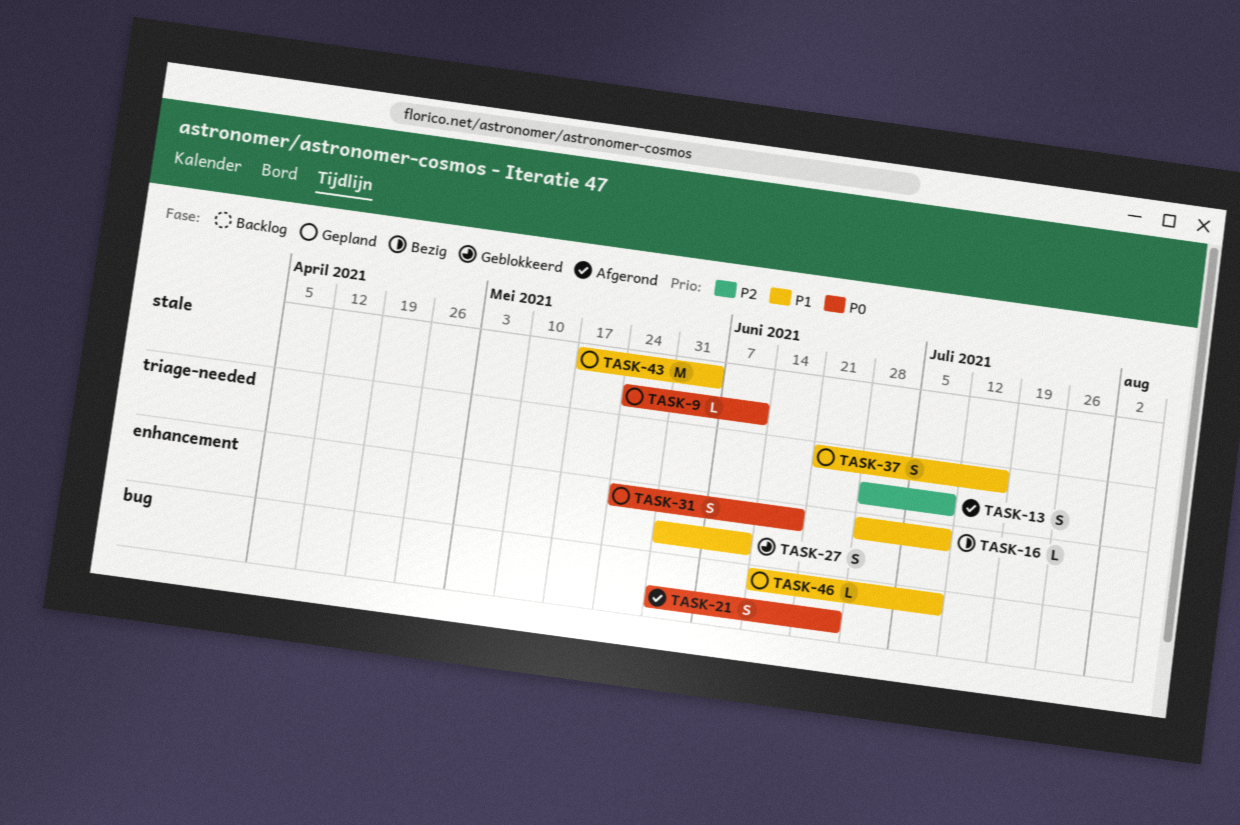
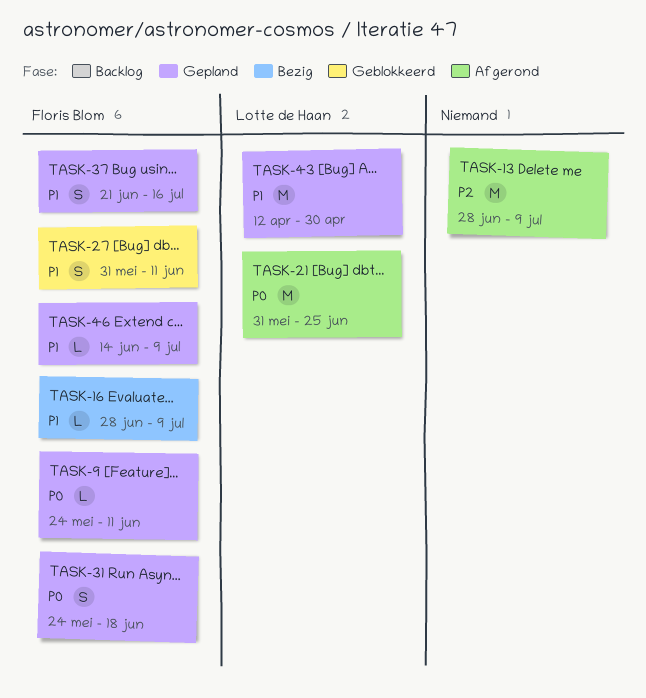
TASK-13, estimate: S -> M
TASK-21, estimate: S -> M
TASK-43, start: May 17 -> Apr 12
TASK-43, due: Jun 4 -> Apr 30

